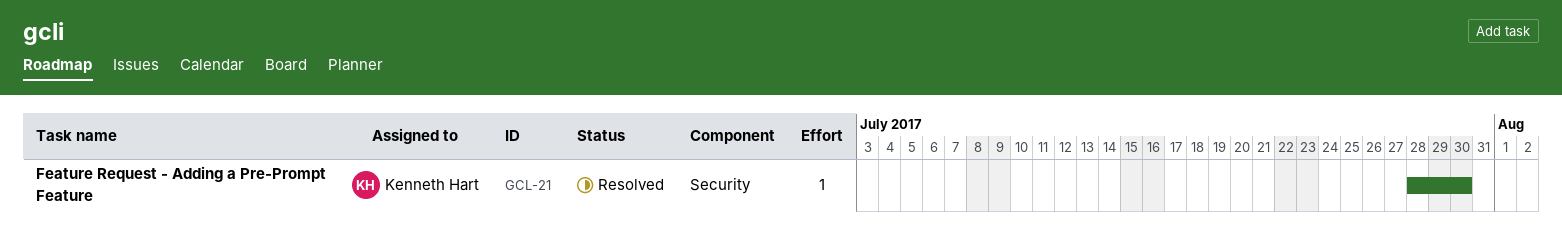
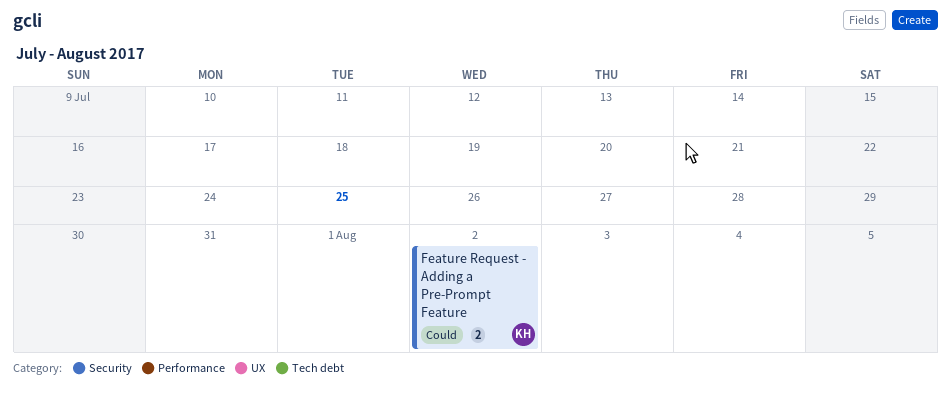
Feature Request - Adding a Pre-Prompt Feature, estimate: 1 -> 2
Feature Request - Adding a Pre-Prompt Feature, due: Jul 30 -> Aug 2

